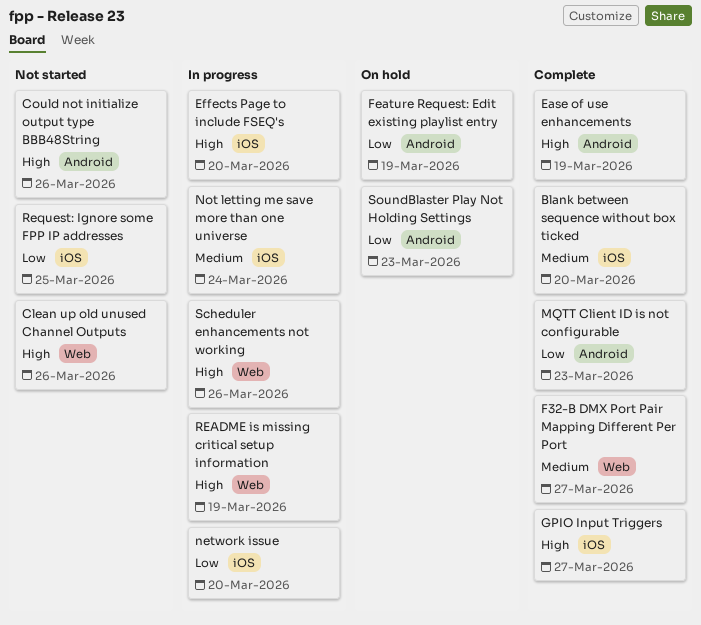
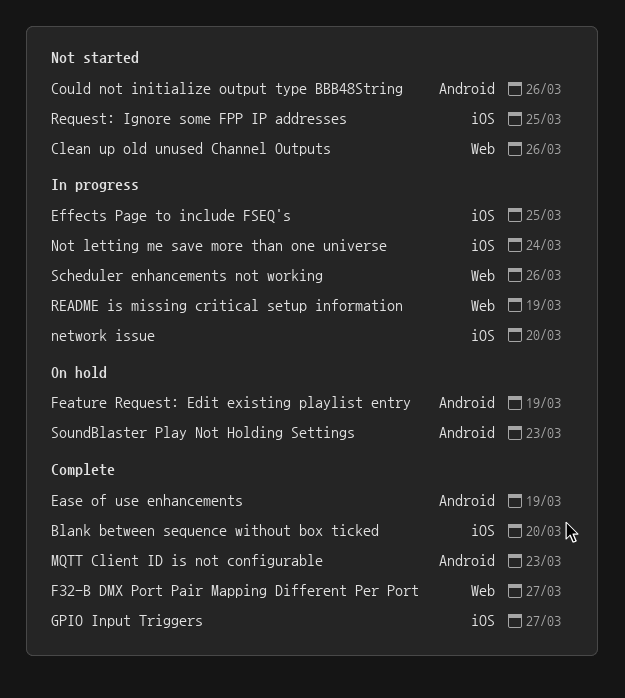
Effects Page to include FSEQ's, due: Mar 20 -> Mar 25

